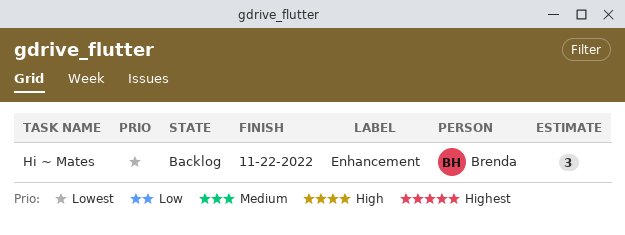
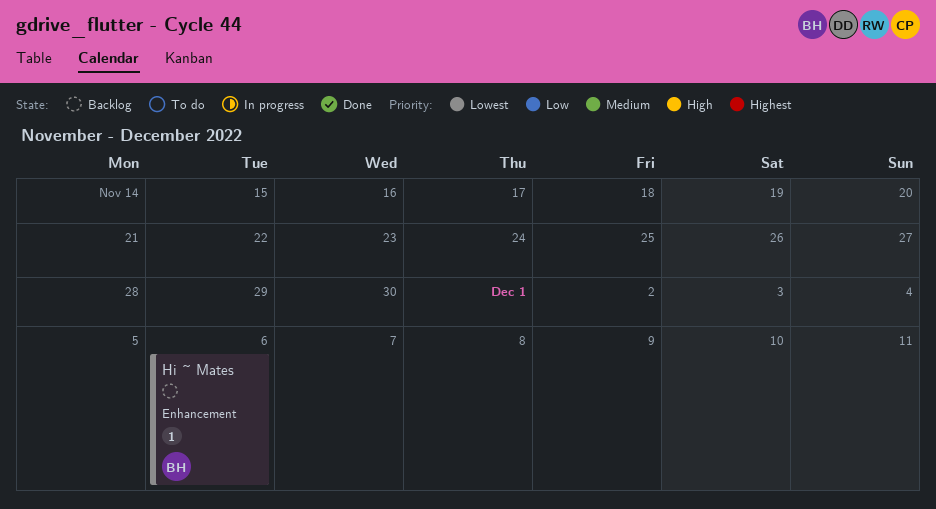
Hi ~ Mates, estimate: 3 -> 1
Hi ~ Mates, due: Nov 22 -> Dec 6

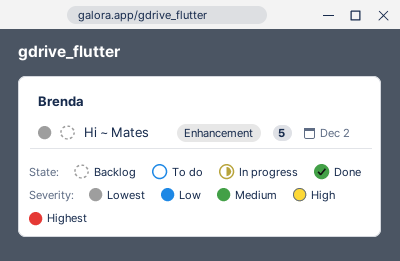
Hi ~ Mates, estimate: 1 -> 5
Hi ~ Mates, due: Dec 6 -> Dec 2

